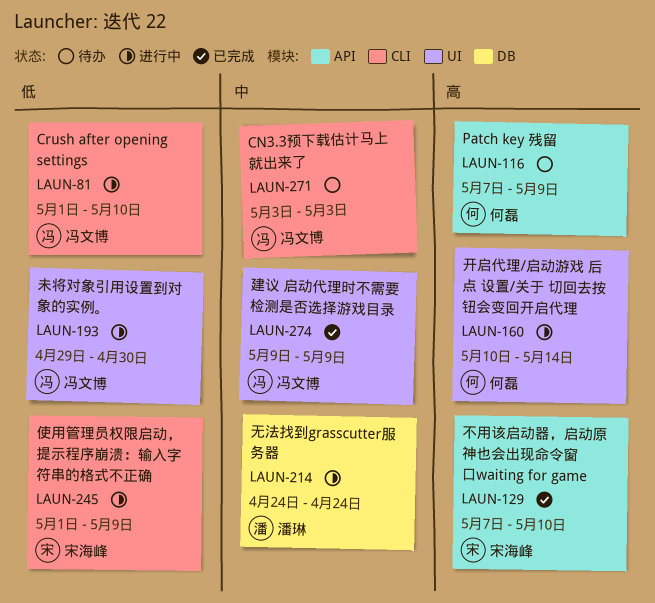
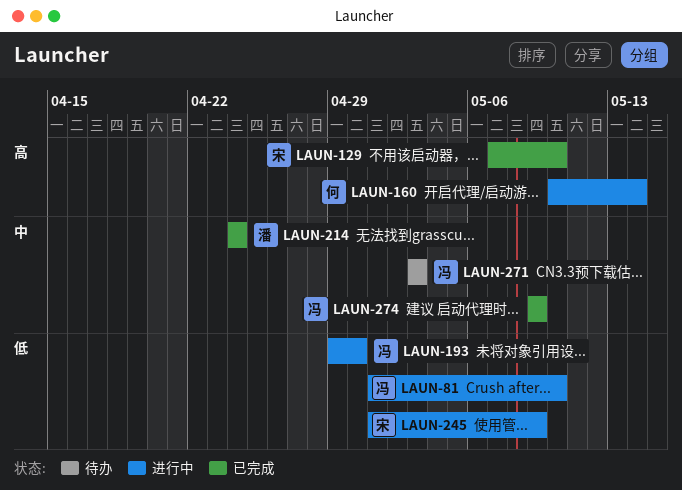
LAUN-116: present -> none
LAUN-214, status: 进行中 -> 已完成

